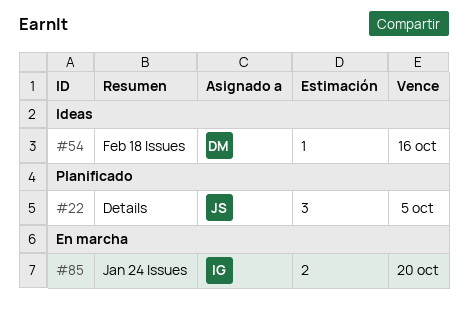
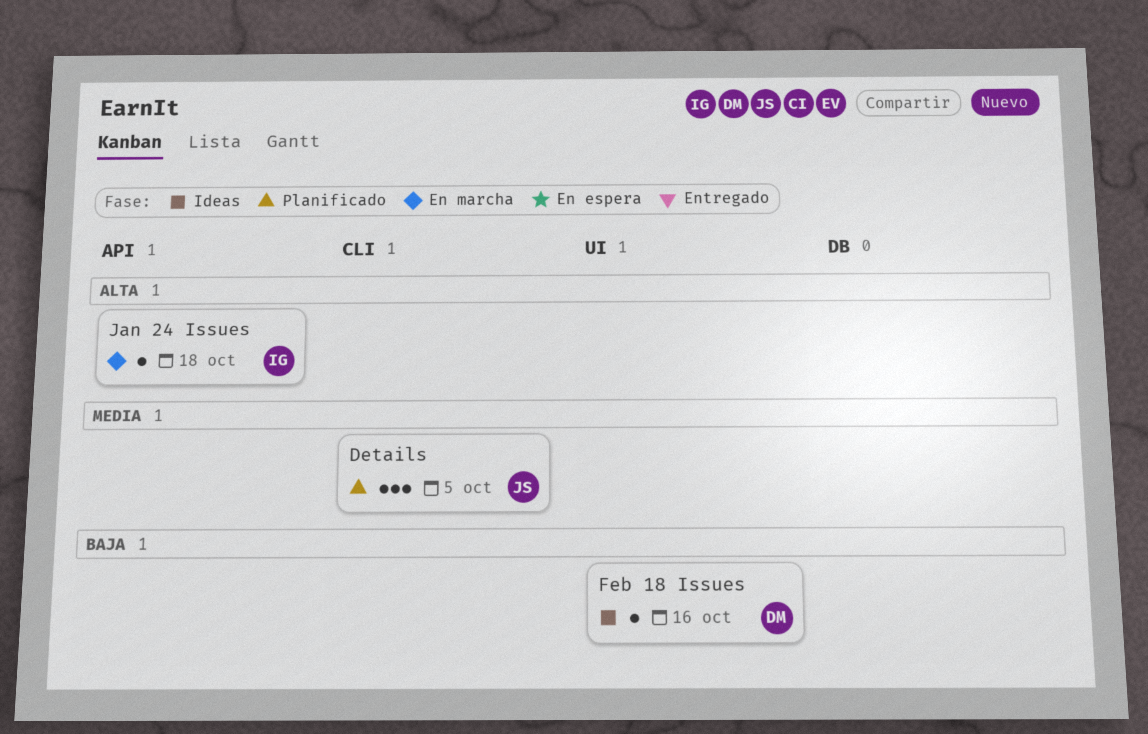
Jan 24 Issues, estimate: 2 -> 1
Jan 24 Issues, due: Oct 20 -> Oct 18

